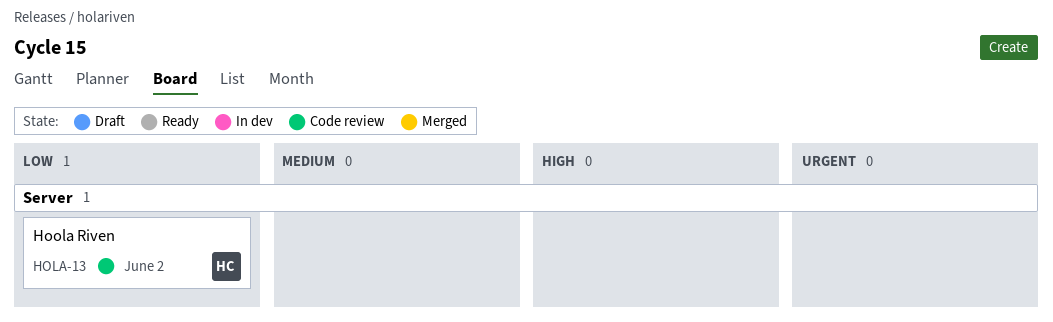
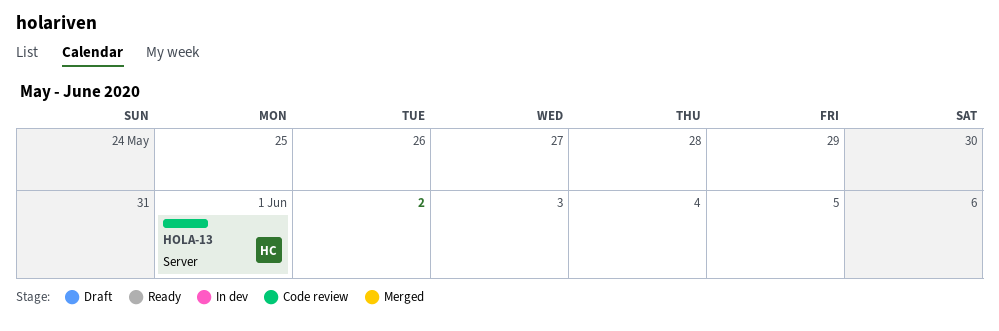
HOLA-13, due: Jun 2 -> Jun 1

